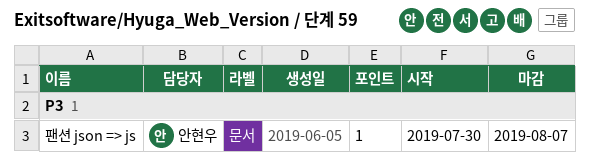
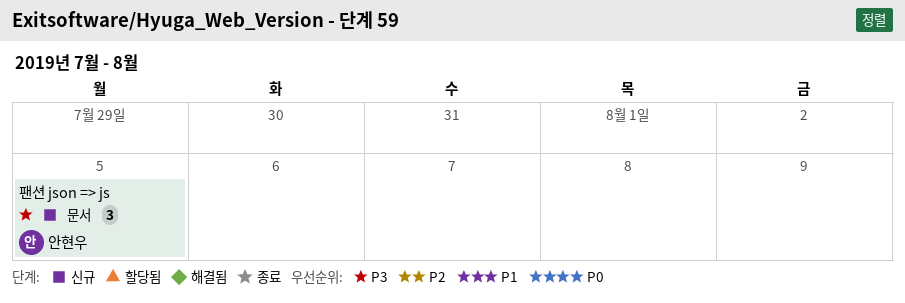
팬션 json => js, estimate: 1 -> 3
팬션 json => js, due: Aug 7 -> Aug 5

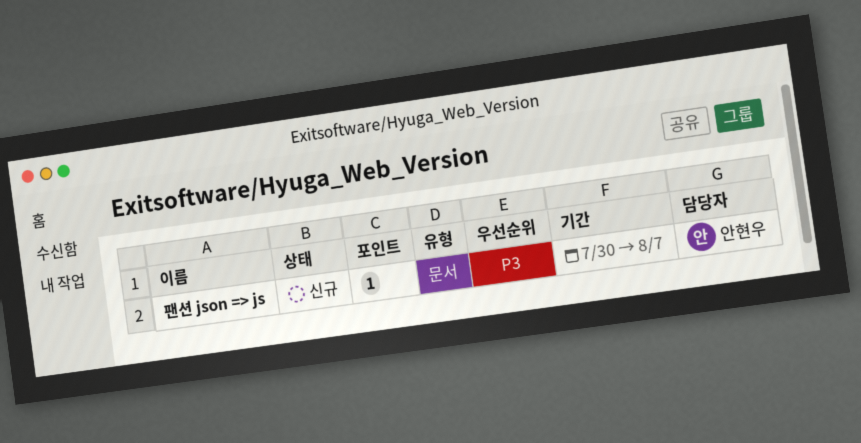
팬션 json => js, estimate: 3 -> 1
팬션 json => js, due: Aug 5 -> Aug 7

